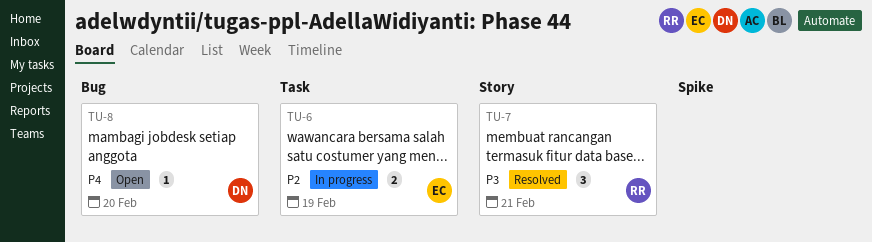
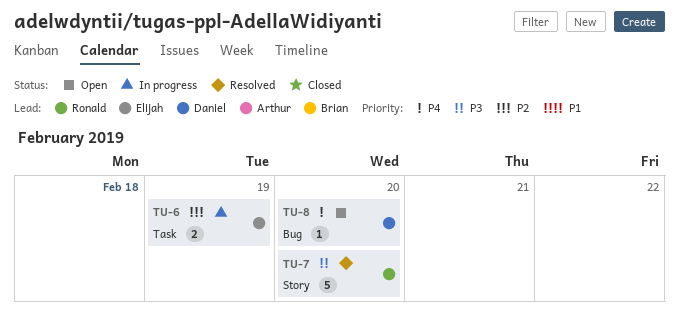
TU-7, estimate: 3 -> 5
TU-7, day: Feb 21 -> Feb 20

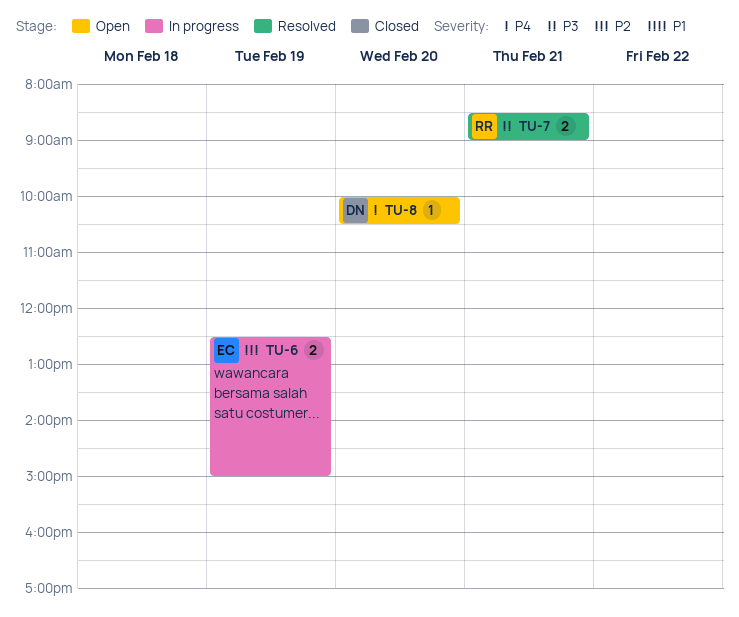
TU-7, estimate: 5 -> 2
TU-7, day: Feb 20 -> Feb 21

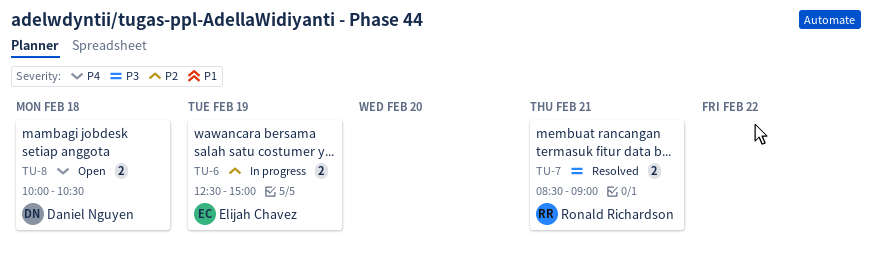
TU-8, estimate: 1 -> 2
TU-8, day: Feb 20 -> Feb 18

